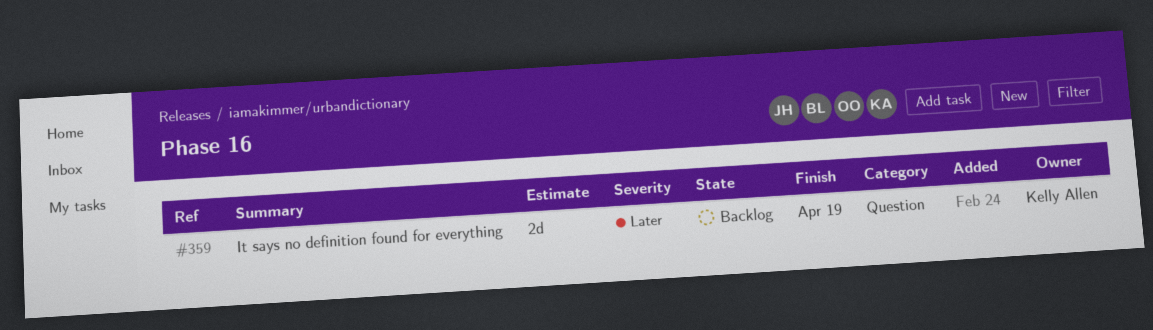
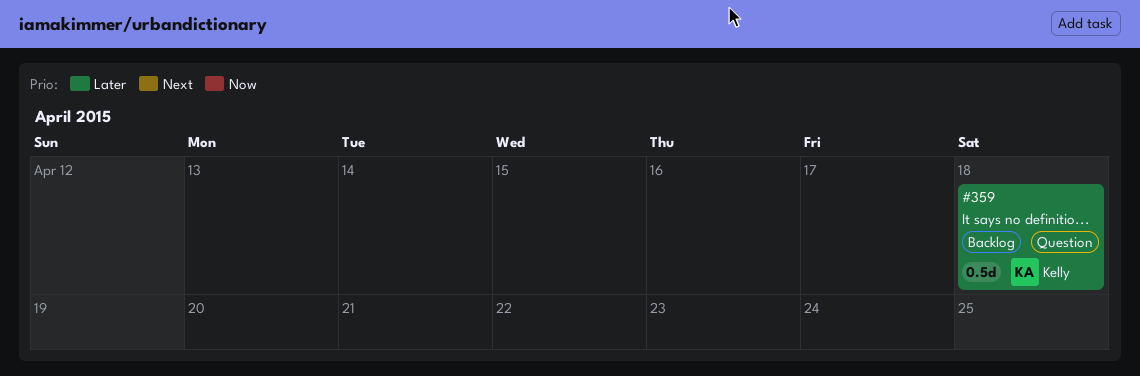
#359, estimate: 2d -> 0.5d
#359, due: Apr 19 -> Apr 18

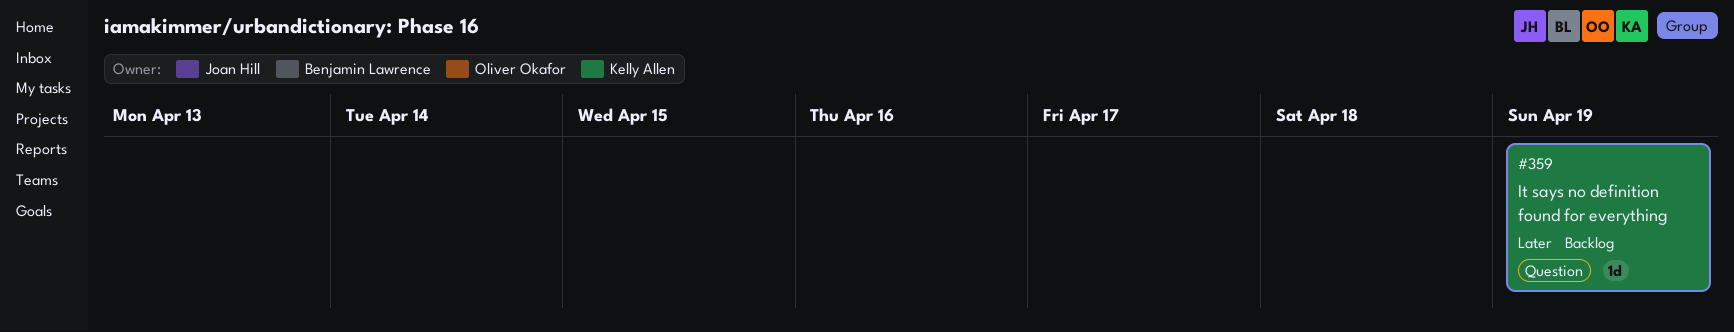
#359, estimate: 0.5d -> 1d
#359, due: Apr 18 -> Apr 19

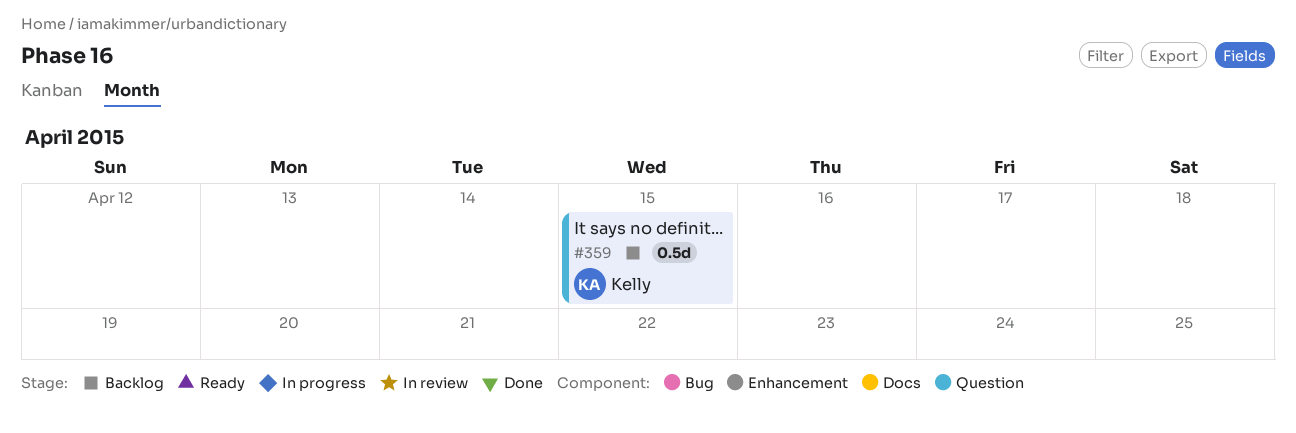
#359, estimate: 1d -> 0.5d
#359, due: Apr 19 -> Apr 15

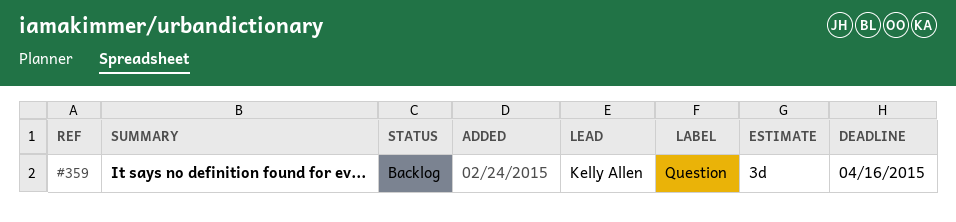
#359, estimate: 0.5d -> 3d
#359, due: Apr 15 -> Apr 16

